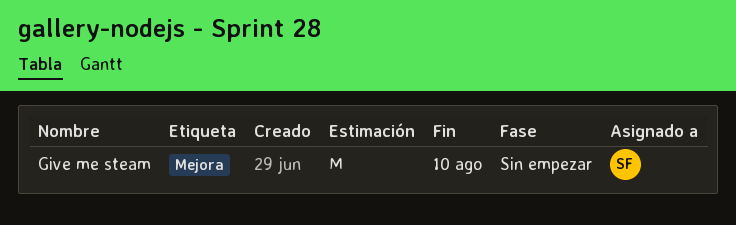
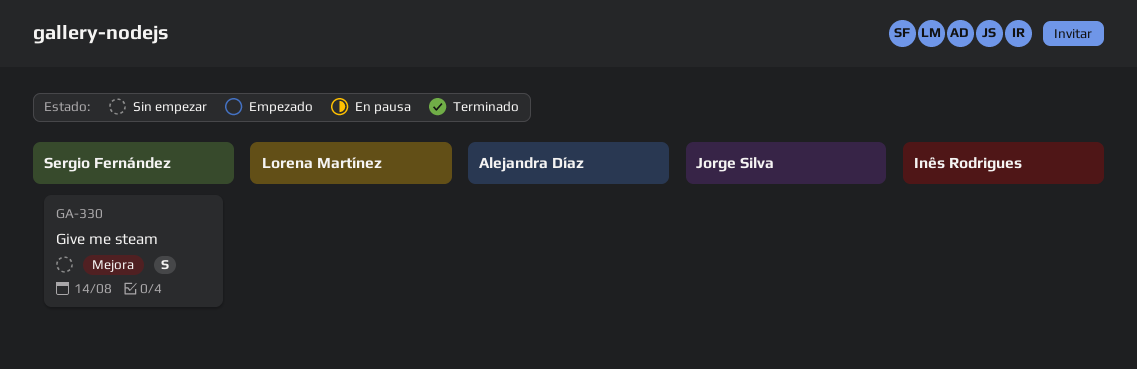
Give me steam, estimate: M -> S
Give me steam, due: Aug 10 -> Aug 14

